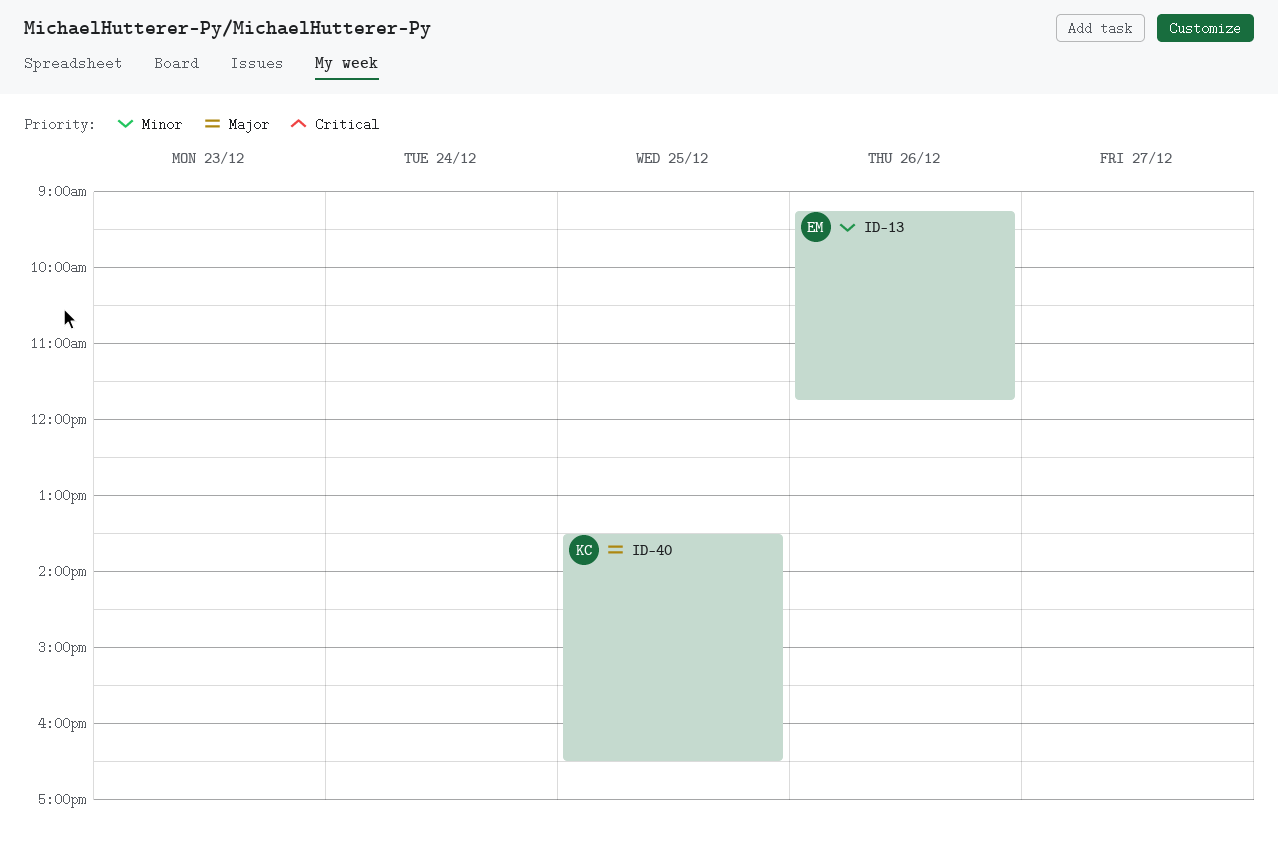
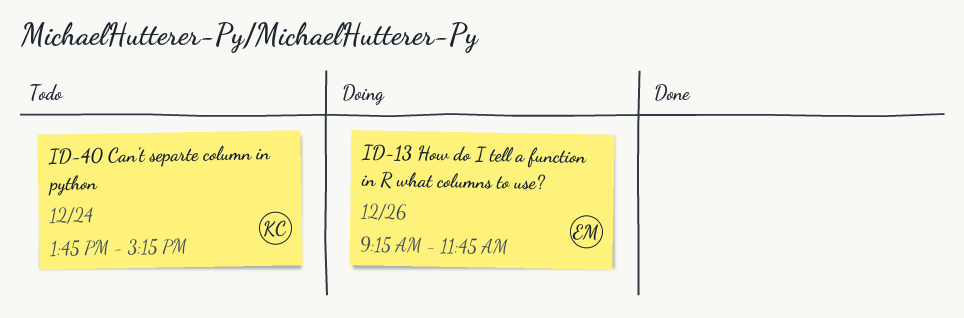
ID-40, day: Dec 25 -> Dec 24
ID-40, begins: 13:30 -> 13:45
ID-40, ends: 16:30 -> 15:15

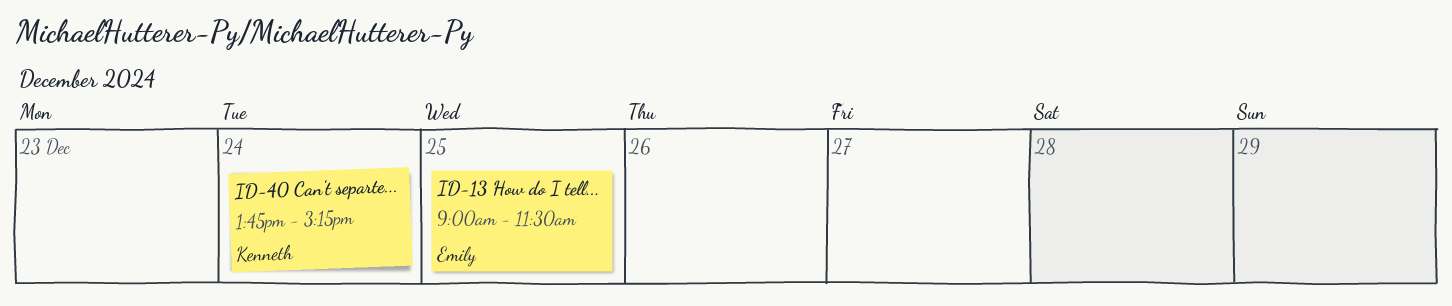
ID-13, day: Dec 26 -> Dec 25
ID-13, begins: 09:15 -> 09:00
ID-13, ends: 11:45 -> 11:30

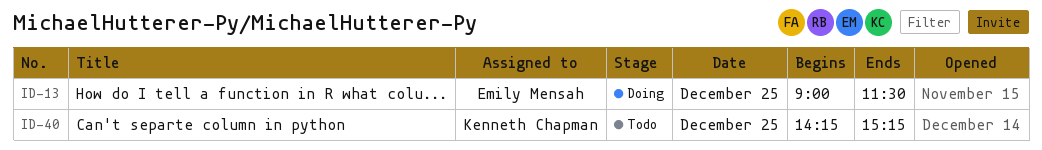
ID-40, day: Dec 24 -> Dec 25
ID-40, begins: 13:45 -> 14:15

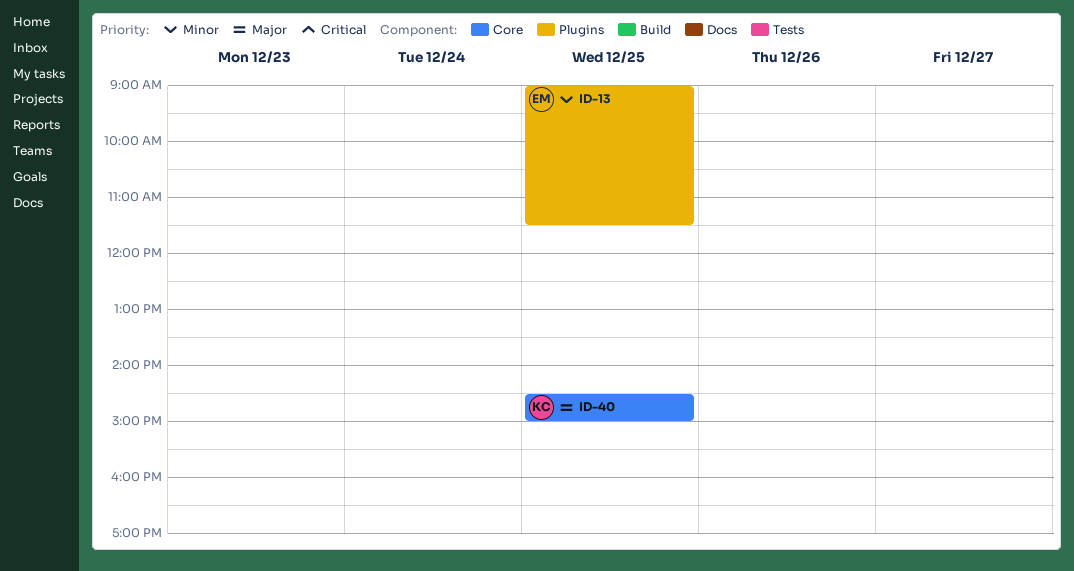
ID-40, begins: 14:15 -> 14:30
ID-40, ends: 15:15 -> 15:00

